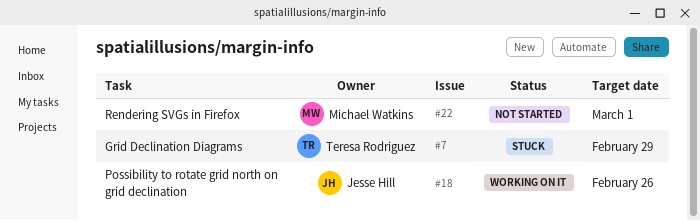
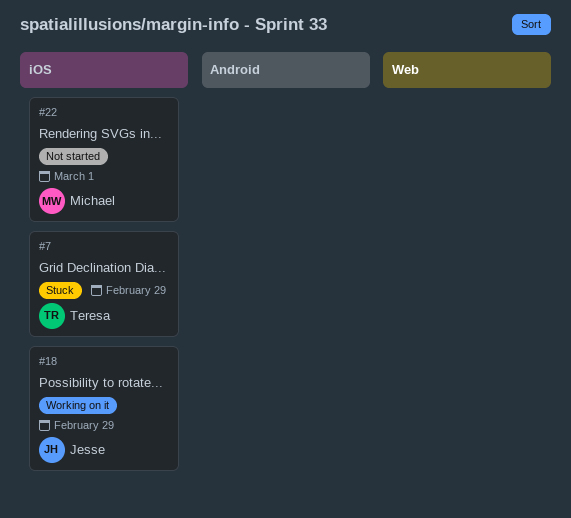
#18, due: Feb 26 -> Feb 29

